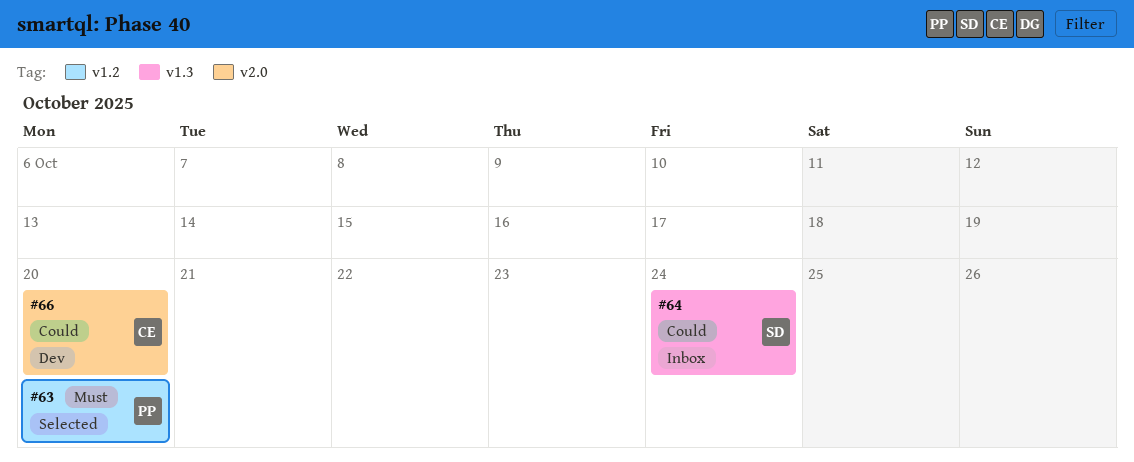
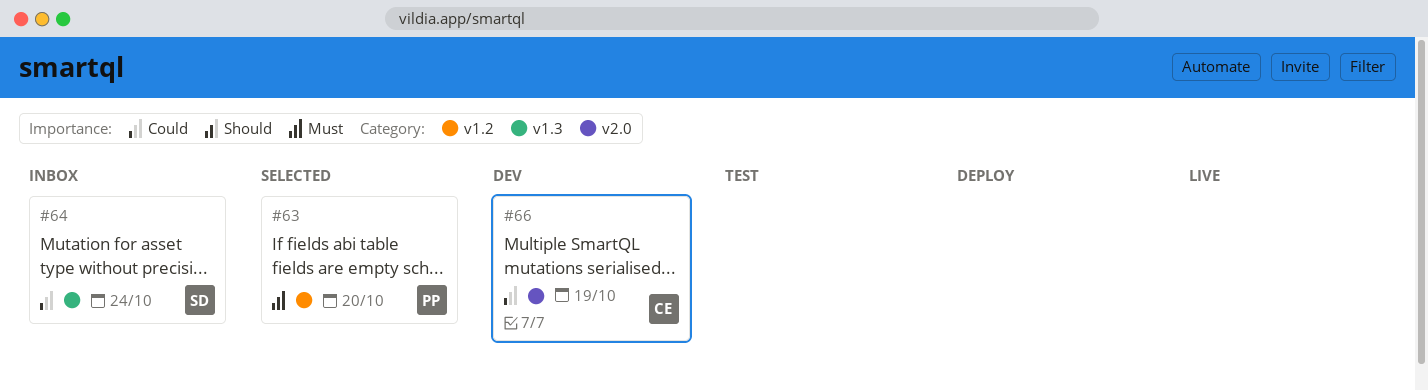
#66, due: Oct 20 -> Oct 19

